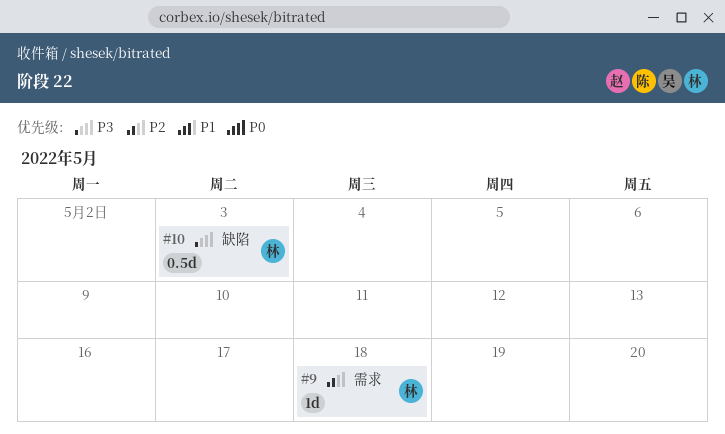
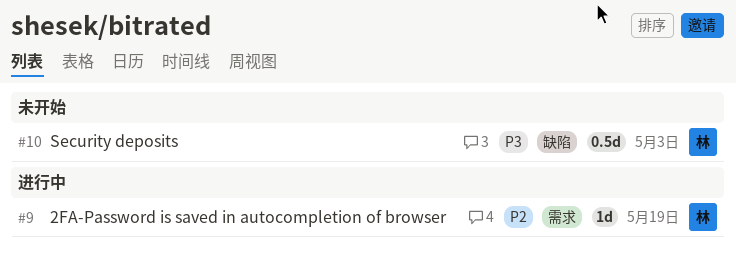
#9, due: May 18 -> May 19

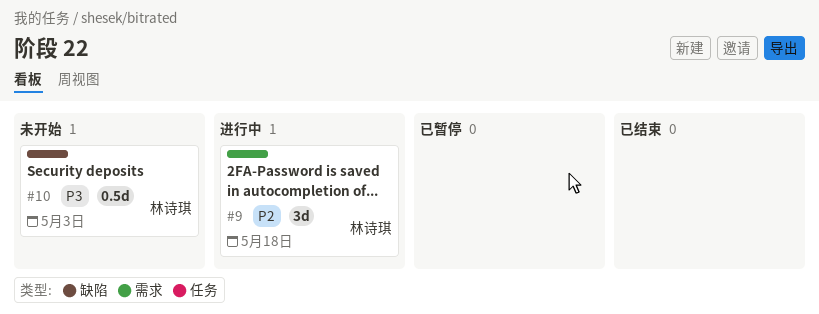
#9, estimate: 1d -> 3d
#9, due: May 19 -> May 18

